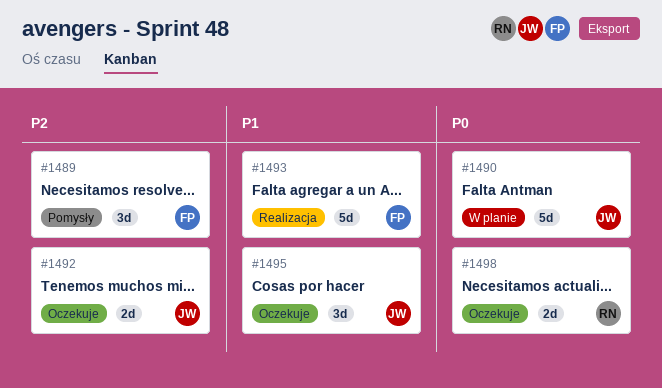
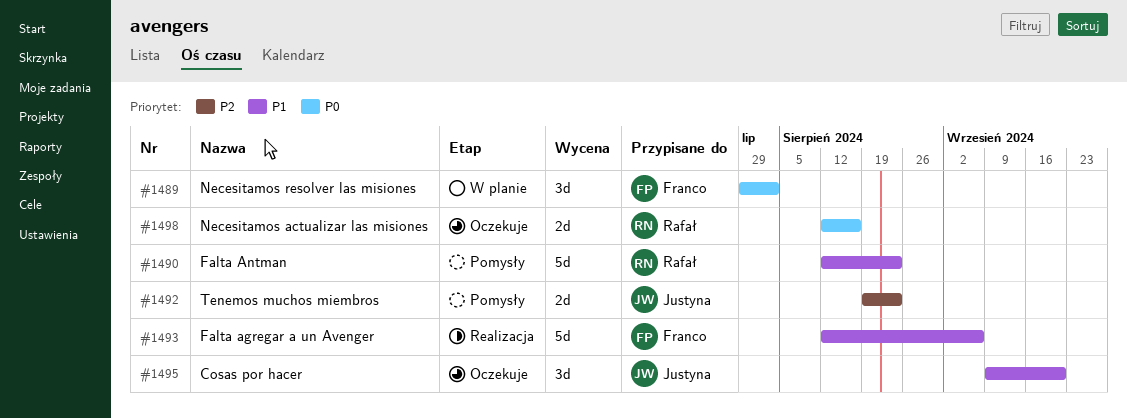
#1489, status: Pomysły -> W planie
#1489, priority: P2 -> P0
#1490, status: W planie -> Pomysły
#1490, owner: Justyna -> Rafał
#1490, priority: P0 -> P1
#1492, status: Oczekuje -> Pomysły

